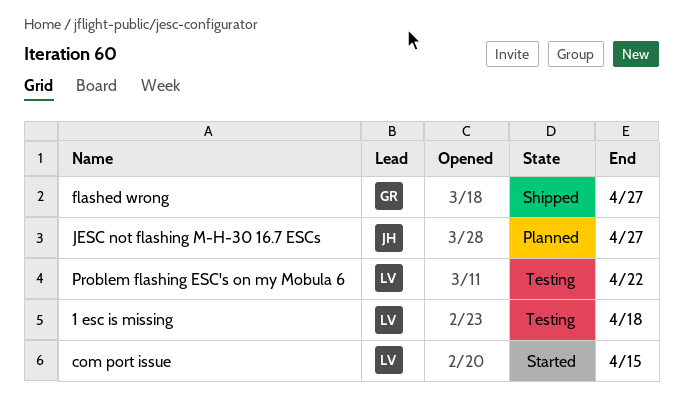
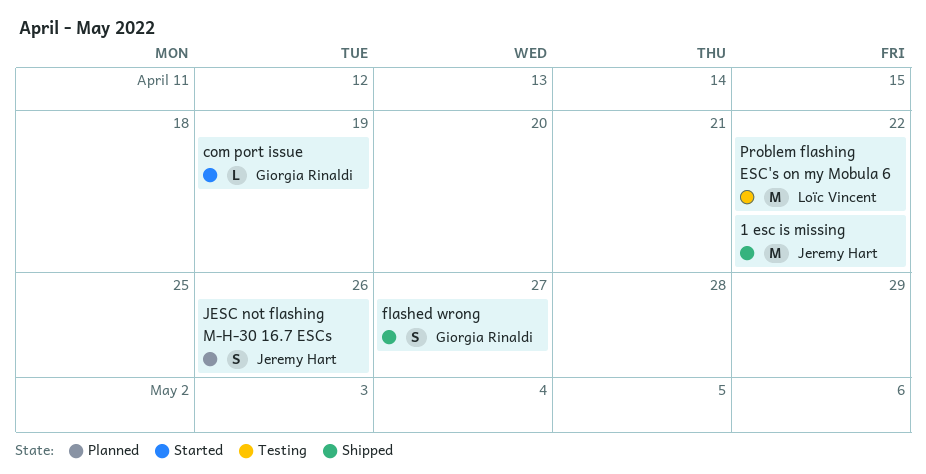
1 esc is missing, status: Testing -> Shipped
1 esc is missing, owner: Loïc Vincent -> Jeremy Hart
1 esc is missing, due: Apr 18 -> Apr 22
com port issue, owner: Loïc Vincent -> Giorgia Rinaldi
com port issue, due: Apr 15 -> Apr 19
JESC not flashing M-H-30 16.7 ESCs, due: Apr 27 -> Apr 26

